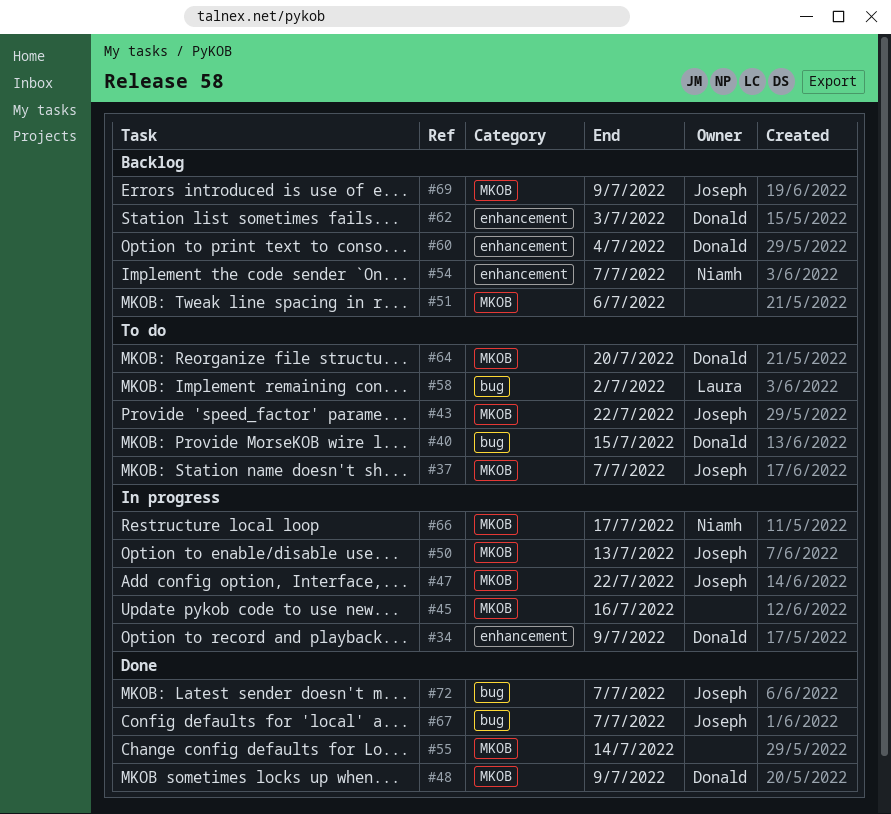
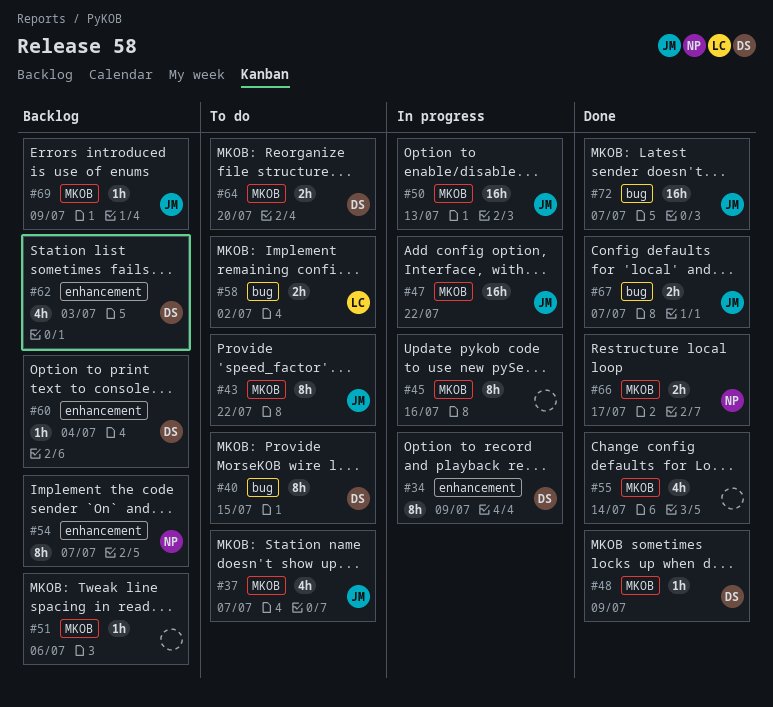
#66, status: In progress -> Done

